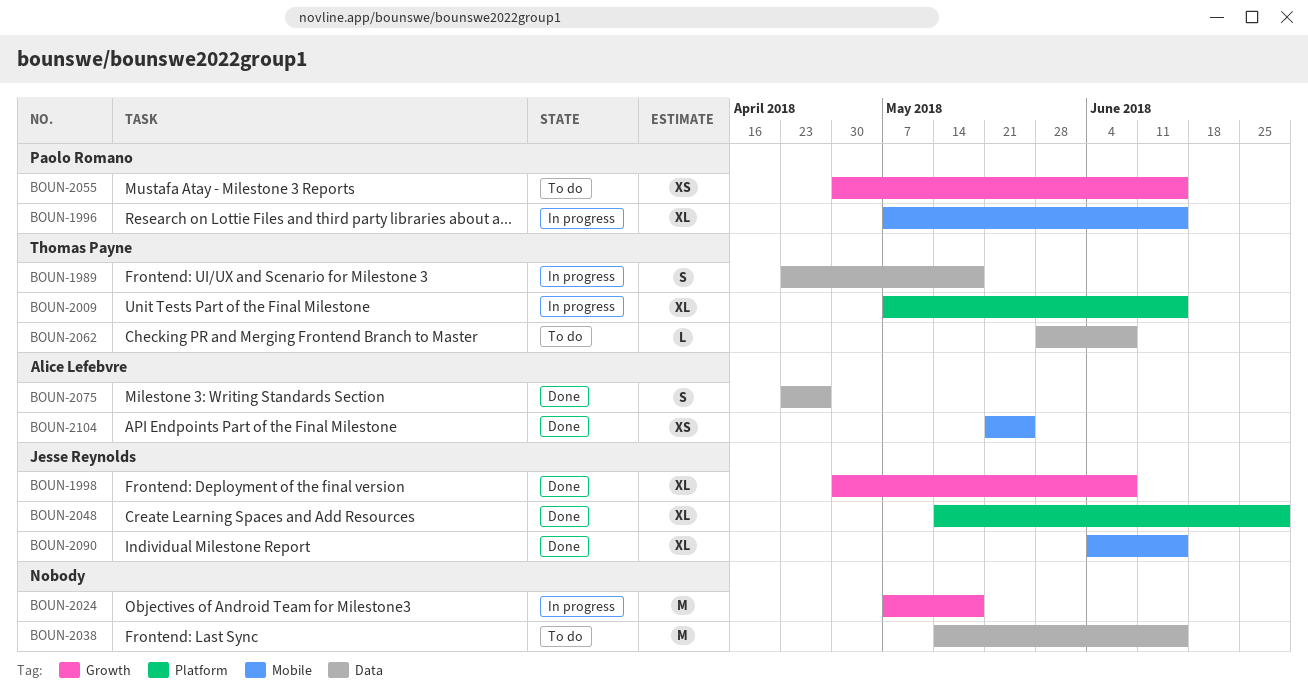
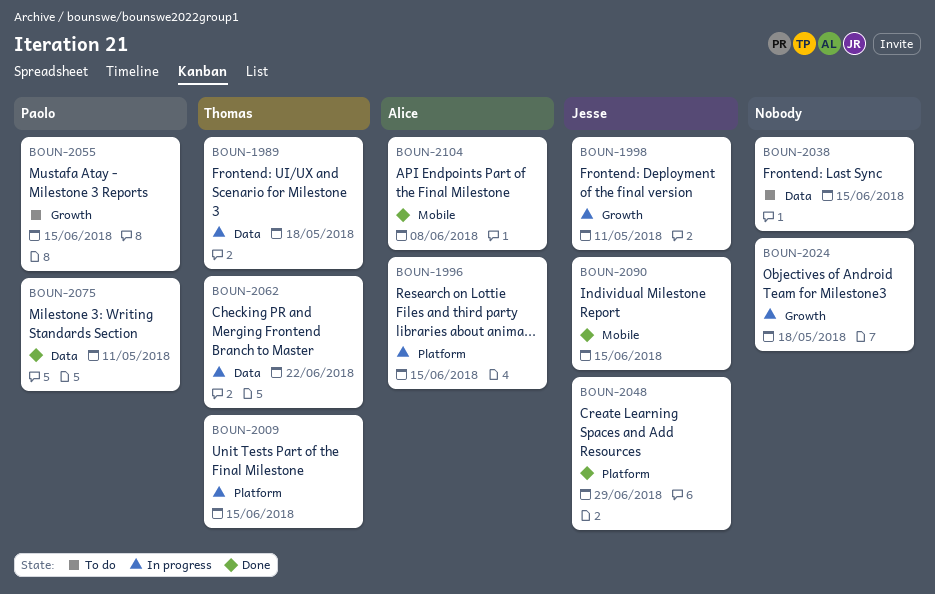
BOUN-1996, owner: Paolo Romano -> Alice Lefebvre
BOUN-1996, label: Mobile -> Platform
BOUN-1998, status: Done -> In progress
BOUN-1998, due: Jun 8 -> May 11
BOUN-2062, status: To do -> In progress
BOUN-2062, due: Jun 8 -> Jun 22
BOUN-2075, owner: Alice Lefebvre -> Paolo Romano
BOUN-2075, due: Apr 27 -> May 11
BOUN-2104, due: May 25 -> Jun 8

